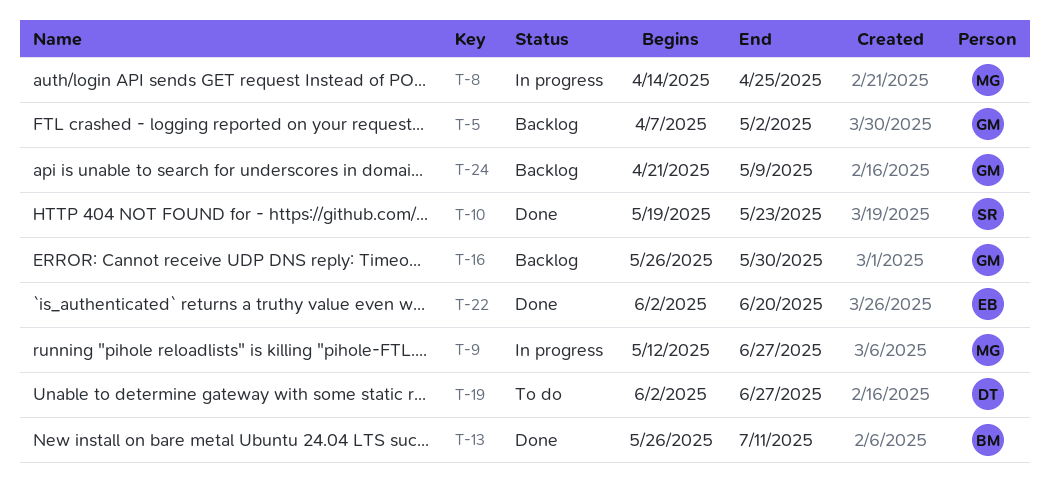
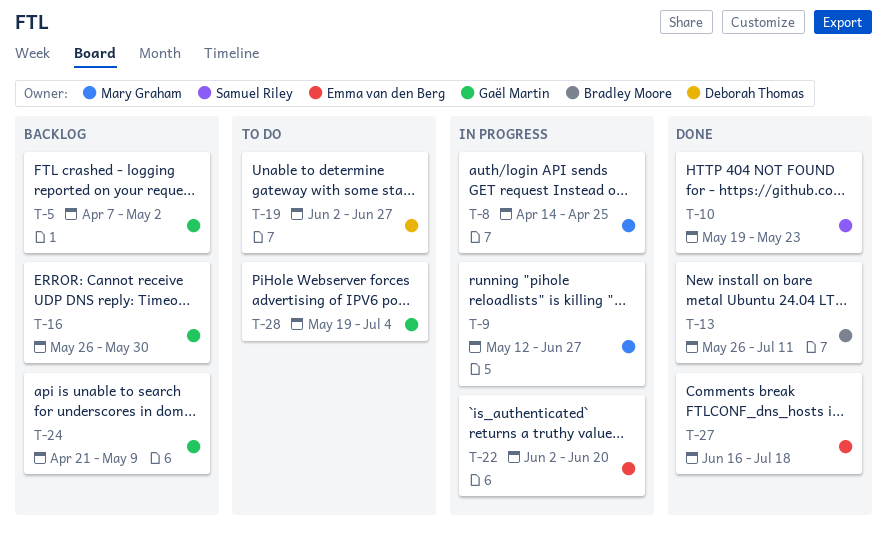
T-22, status: Done -> In progress
T-27: none -> present
T-28: none -> present

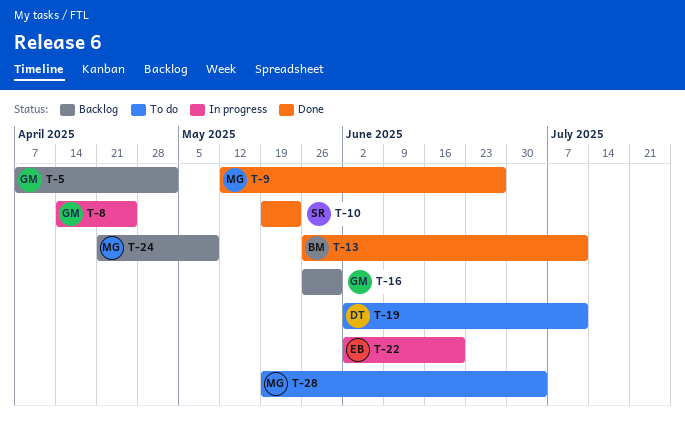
T-8, owner: Mary Graham -> Gaël Martin
T-9, status: In progress -> Done
T-19, due: Jun 27 -> Jul 11
T-24, owner: Gaël Martin -> Mary Graham
T-27: present -> none
T-28, owner: Gaël Martin -> Mary Graham

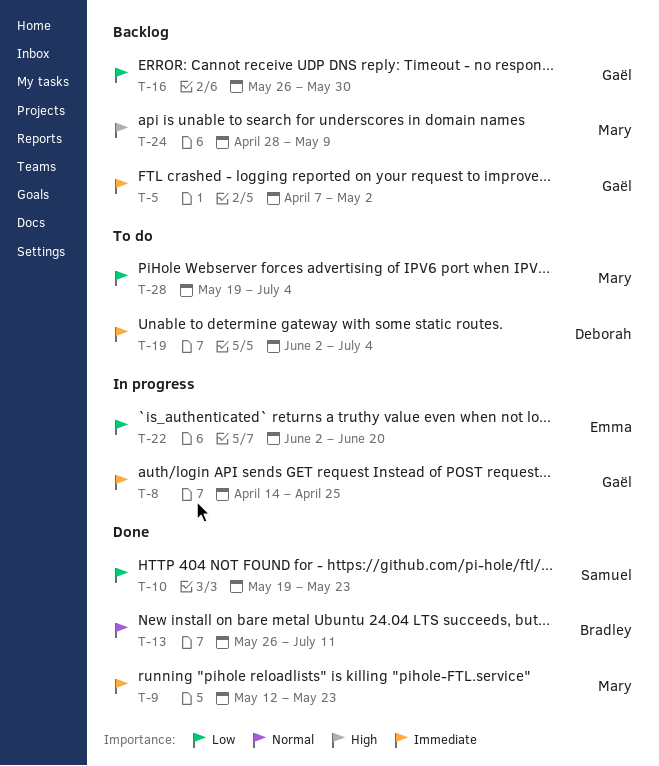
T-9, due: Jun 27 -> May 23
T-19, due: Jul 11 -> Jul 4
T-24, start: Apr 21 -> Apr 28

